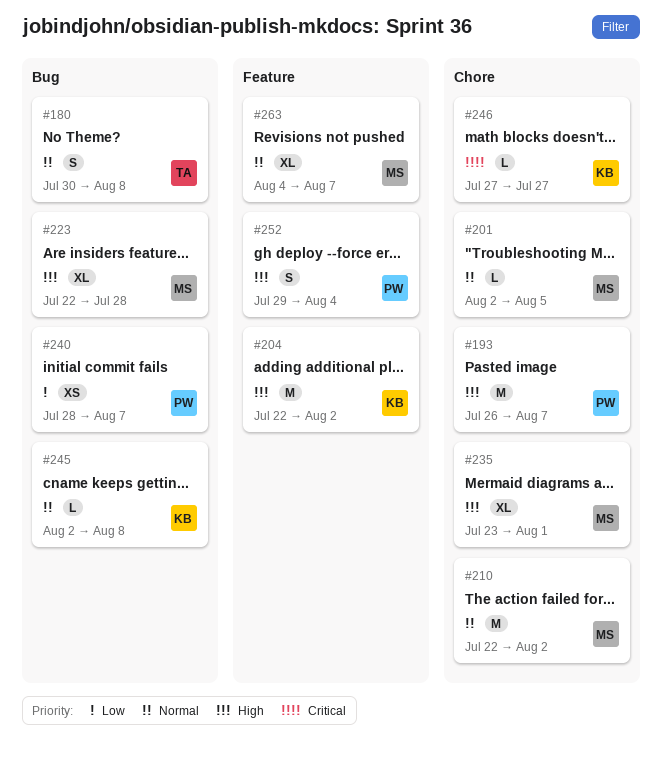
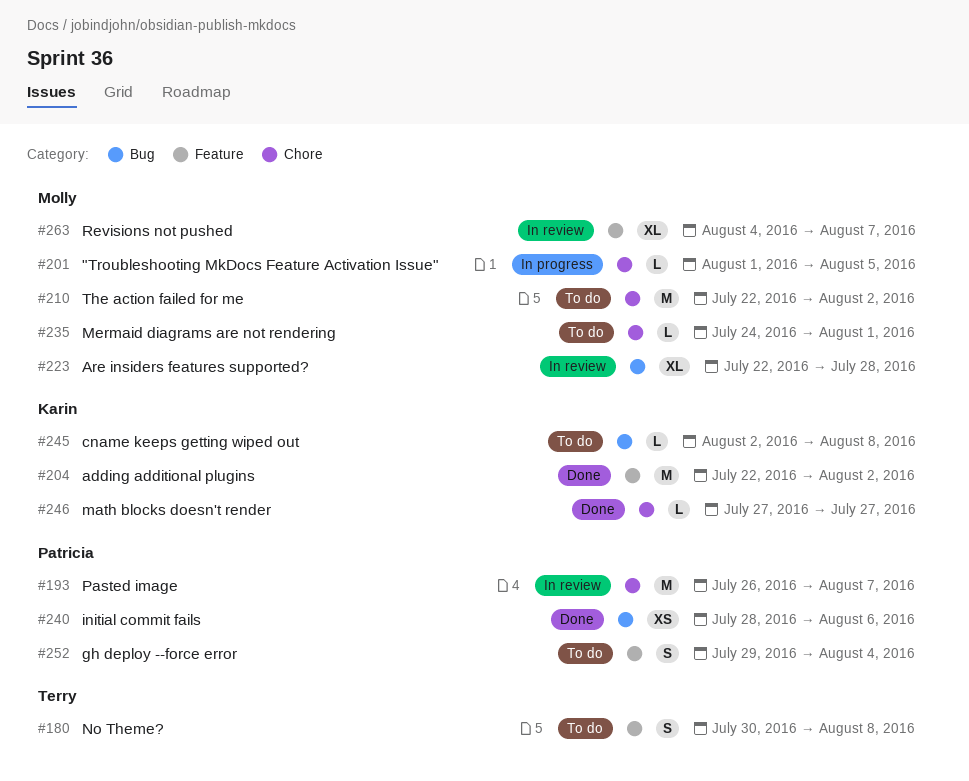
#180, label: Bug -> Feature
#201, start: Aug 2 -> Aug 1
#235, estimate: XL -> L
#235, start: Jul 23 -> Jul 24
#240, due: Aug 7 -> Aug 6

